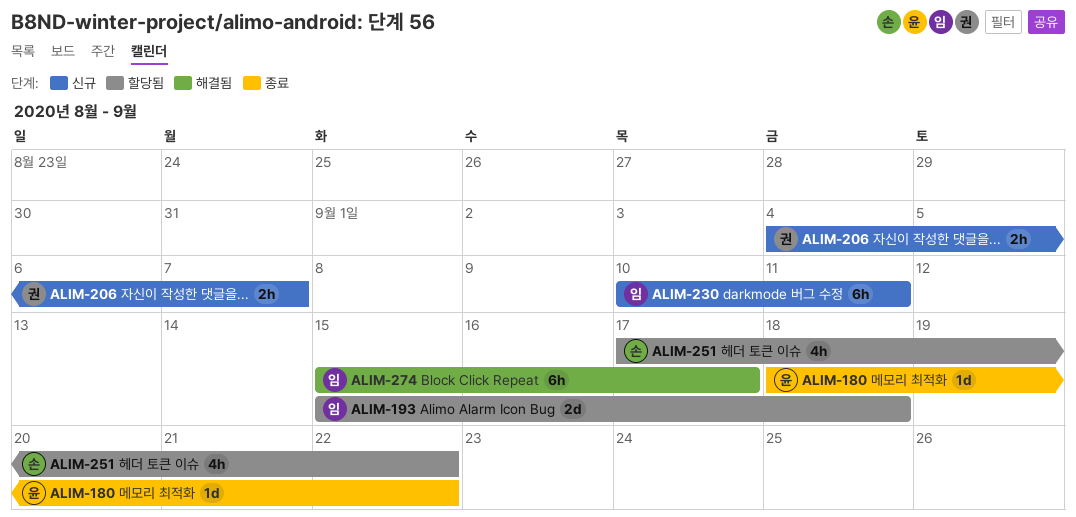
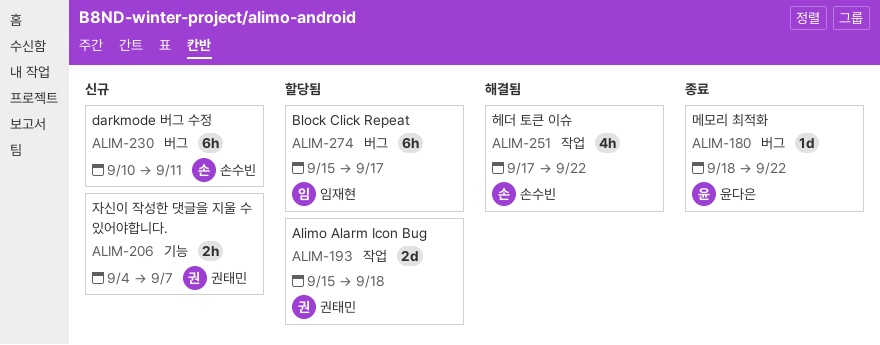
ALIM-193, owner: 임재현 -> 권태민
ALIM-230, owner: 임재현 -> 손수빈
ALIM-251, status: 할당됨 -> 해결됨
ALIM-274, status: 해결됨 -> 할당됨

